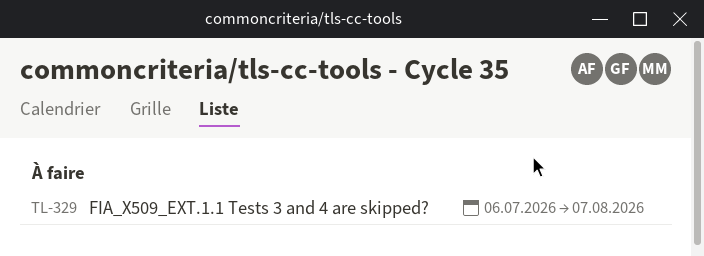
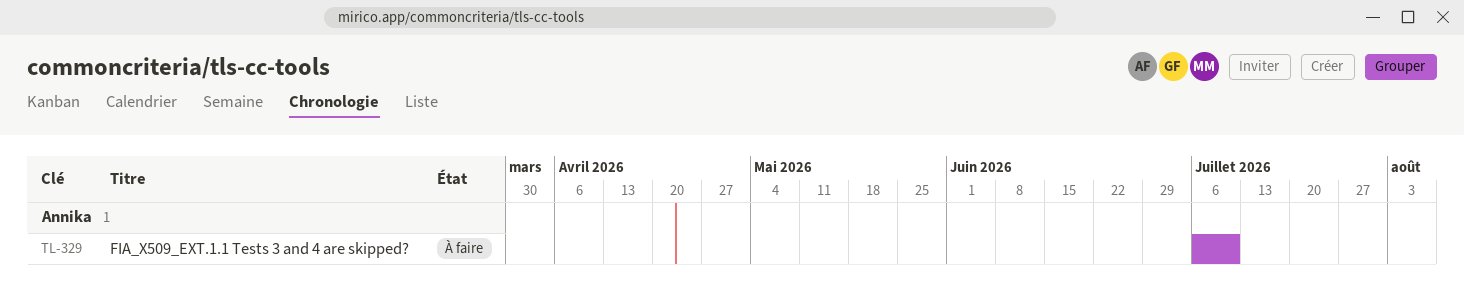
TL-329, due: Aug 7 -> Jul 10

